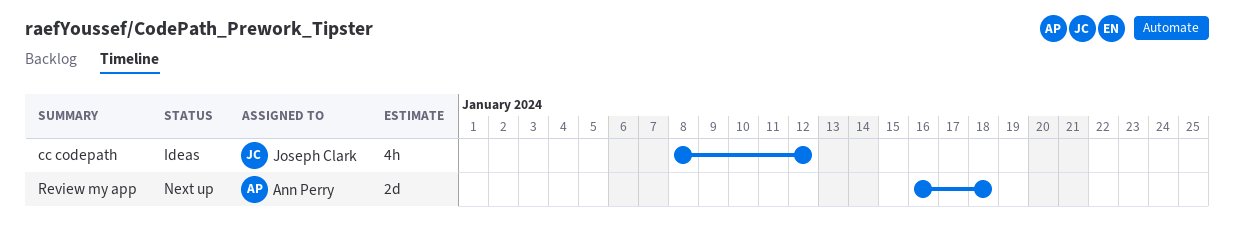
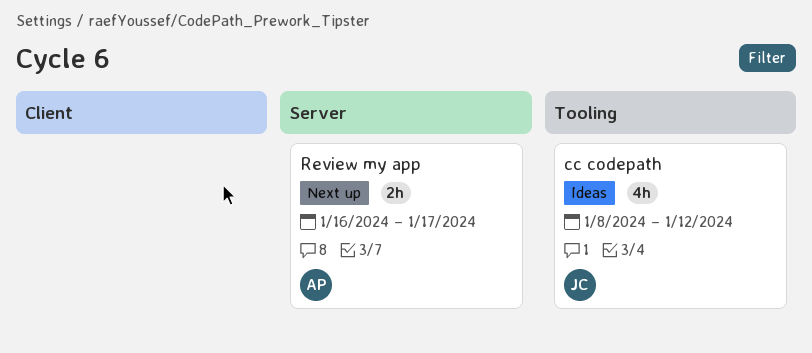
Review my app, estimate: 2d -> 2h
Review my app, due: Jan 18 -> Jan 17

